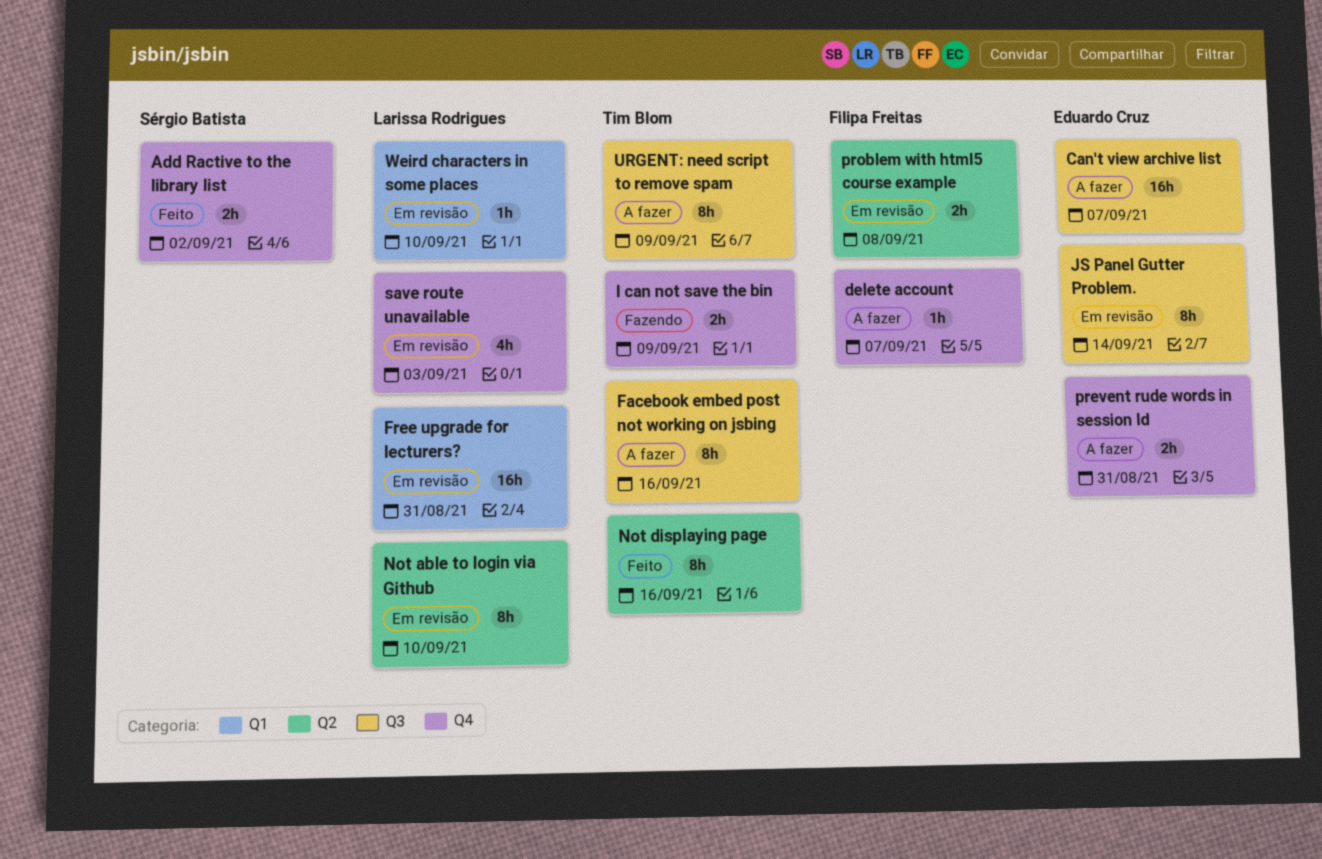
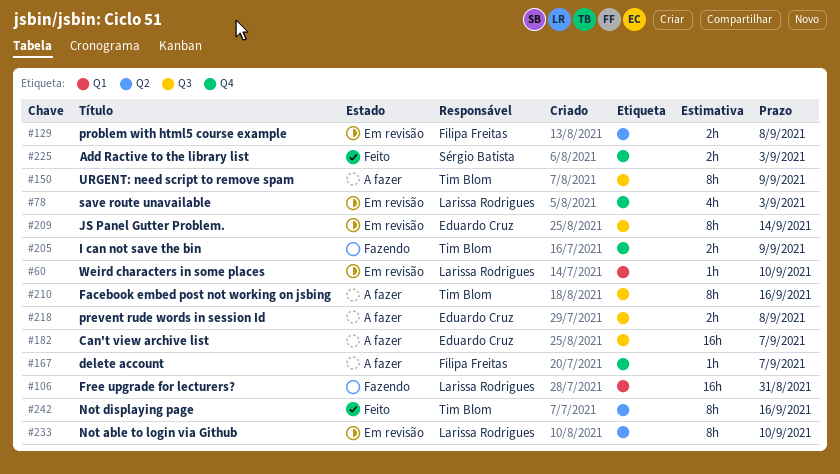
Add Ractive to the library list, due: Sep 2 -> Sep 3
Free upgrade for lecturers?, status: Em revisão -> Fazendo
prevent rude words in session Id, label: Q4 -> Q3
prevent rude words in session Id, due: Aug 31 -> Sep 8

